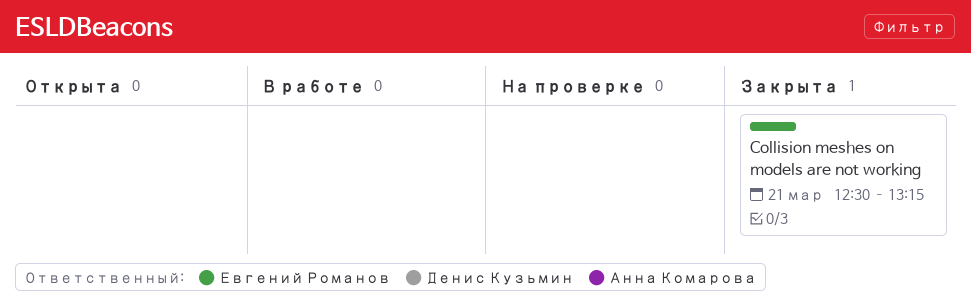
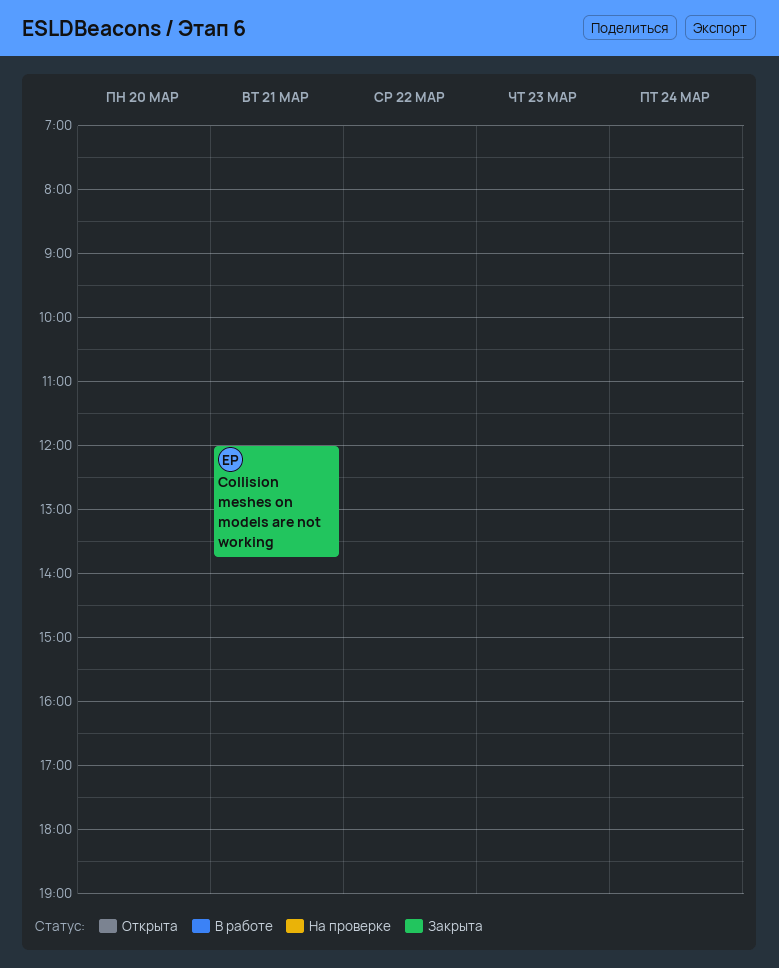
Collision meshes on models are not working, begins: 12:30 -> 12:00
Collision meshes on models are not working, ends: 13:15 -> 13:45

